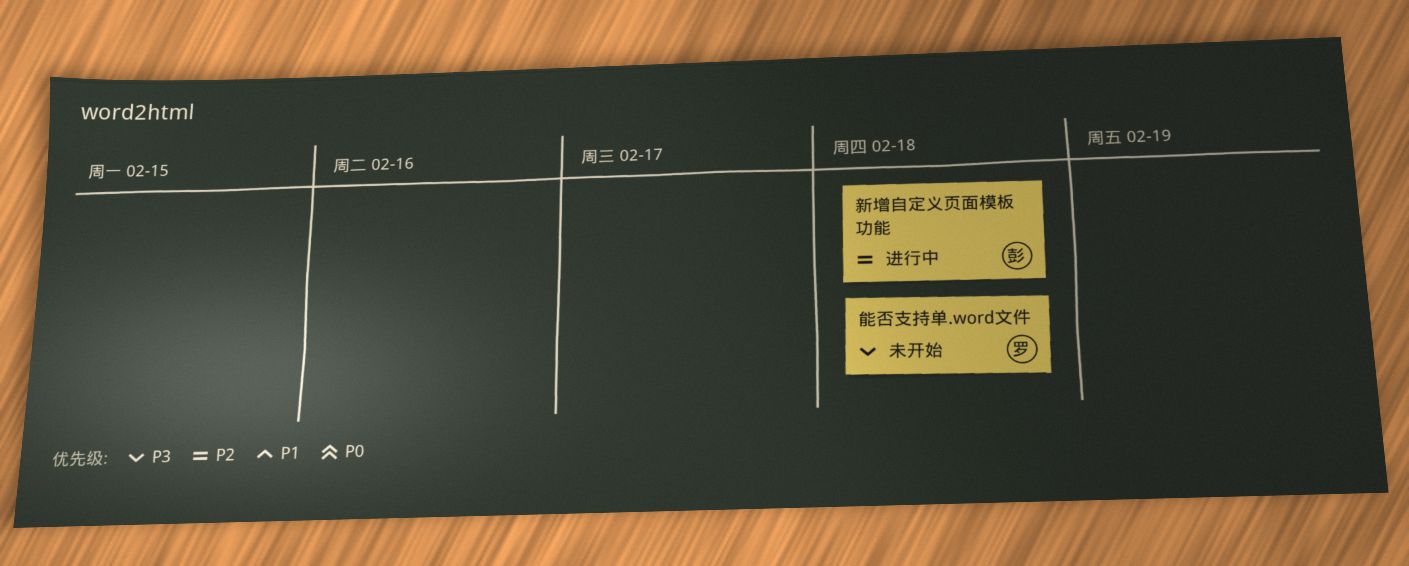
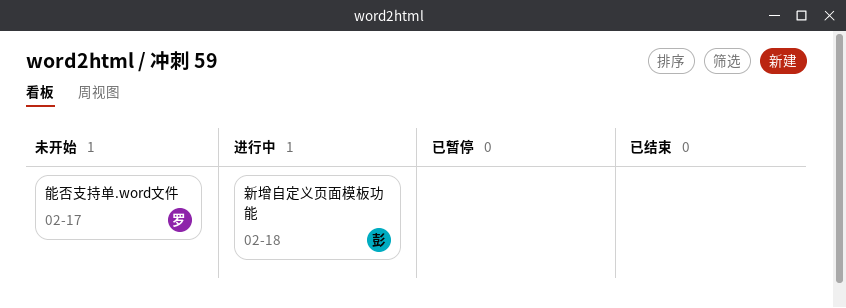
能否支持单.word文件, due: Feb 18 -> Feb 17

